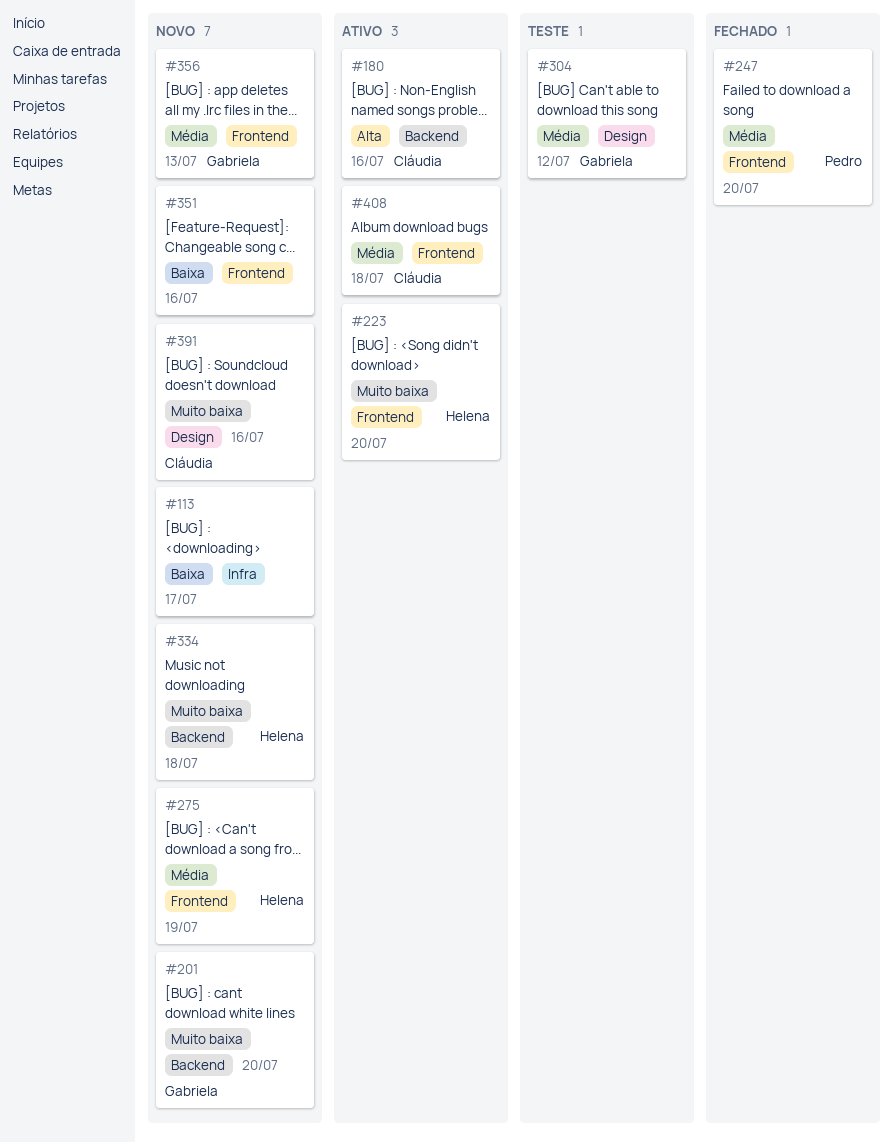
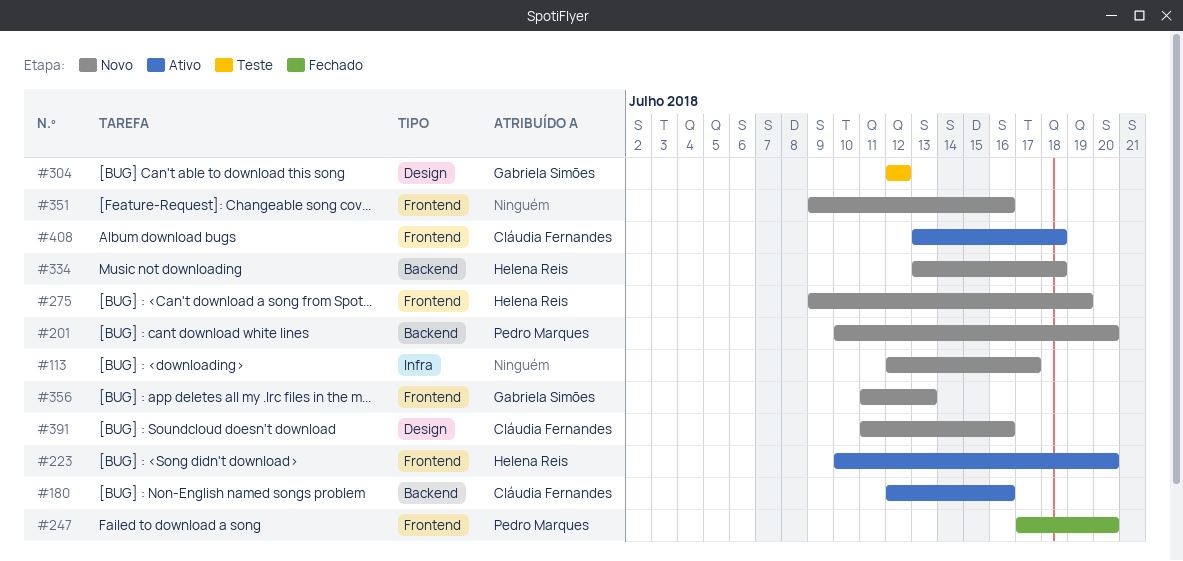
#201, owner: Gabriela Simões -> Pedro Marques

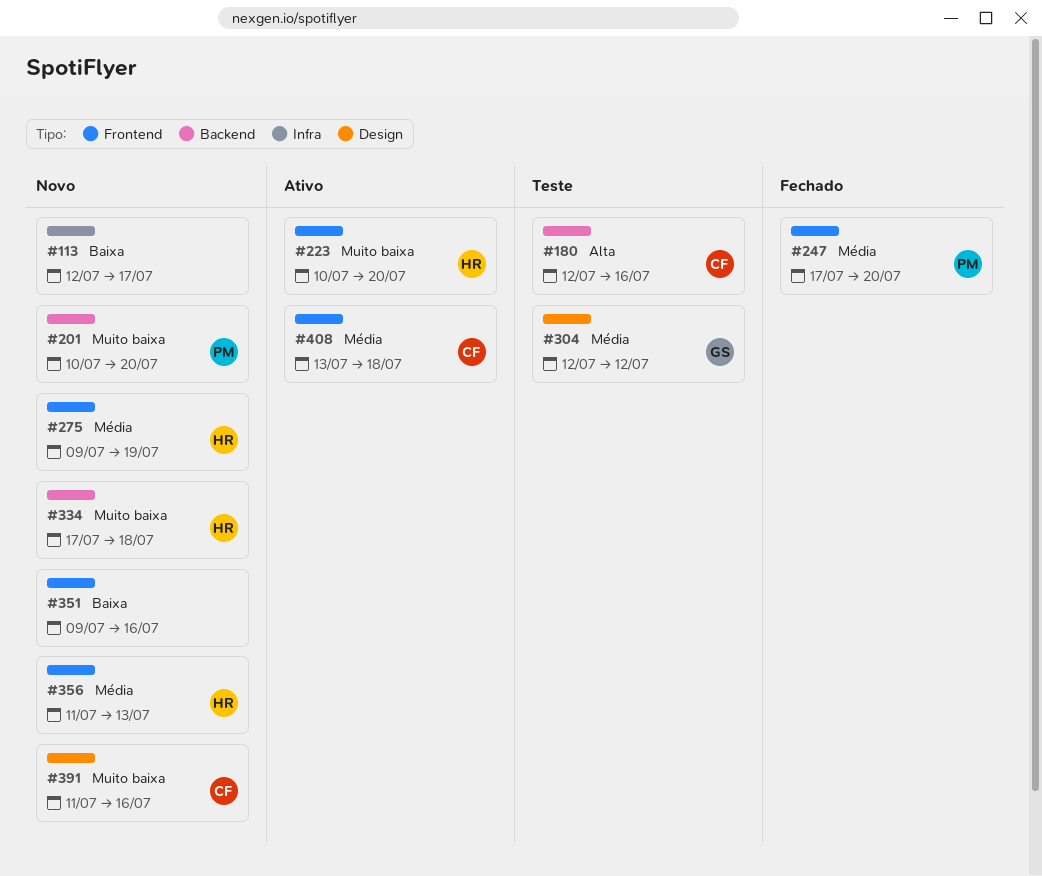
#180, status: Ativo -> Teste
#334, start: Jul 13 -> Jul 17
#356, owner: Gabriela Simões -> Helena Reis

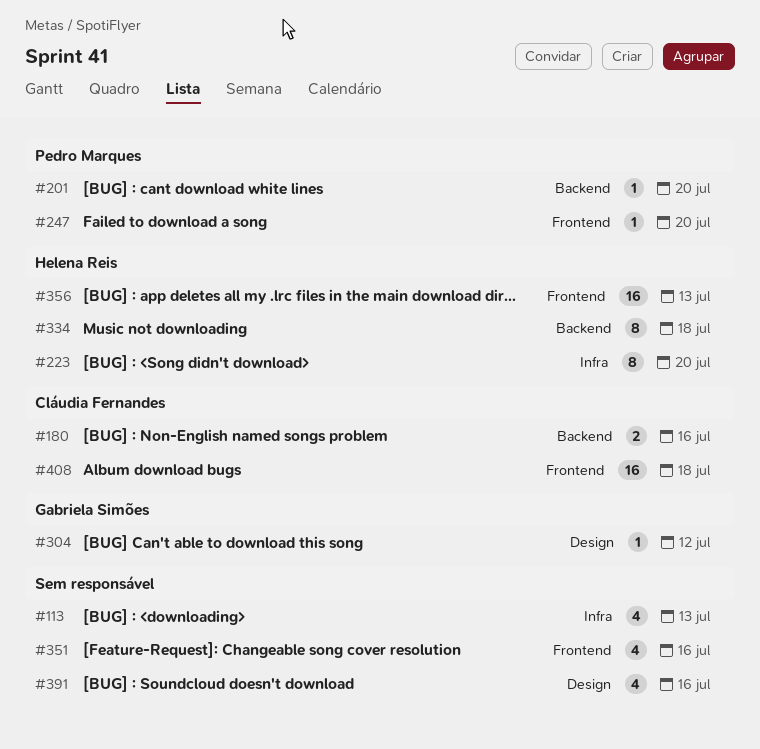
#113, due: Jul 17 -> Jul 13
#223, label: Frontend -> Infra
#275: present -> none
#391, owner: Cláudia Fernandes -> none

